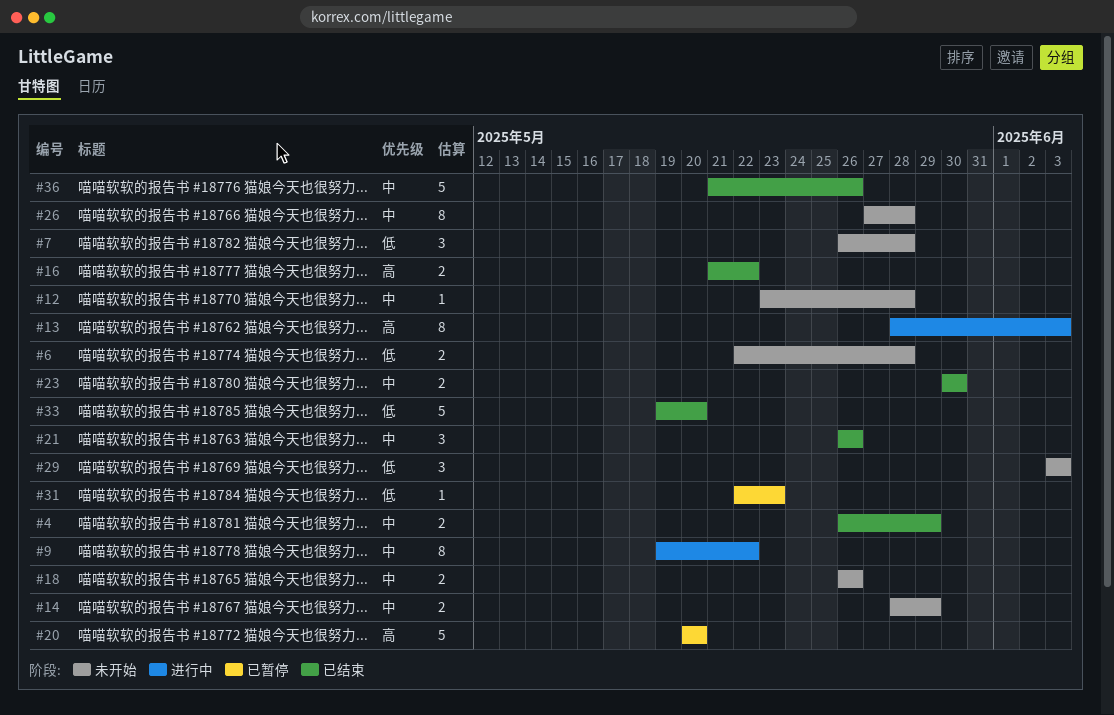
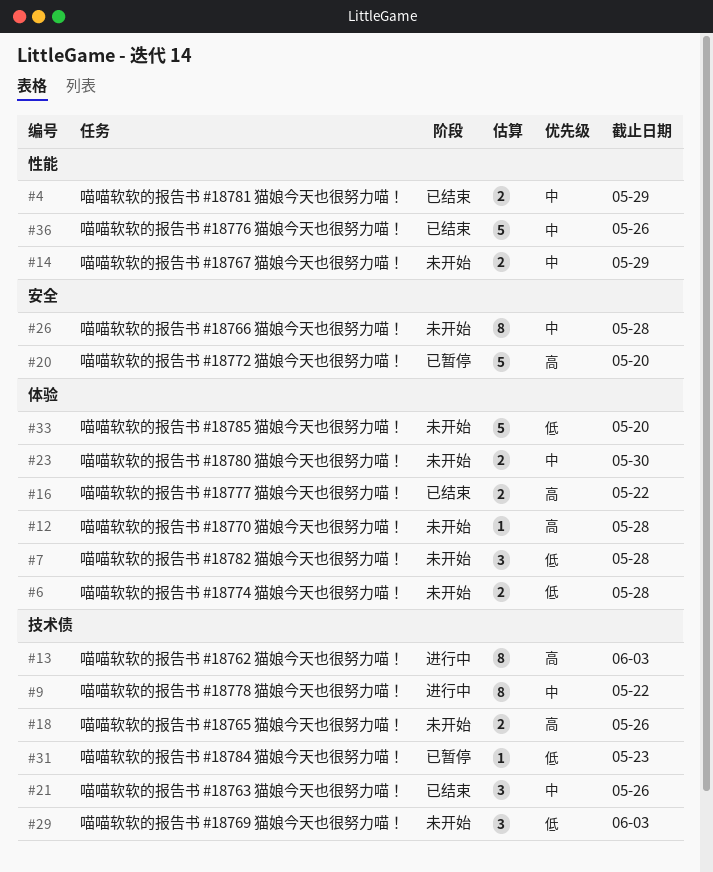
#12, priority: 中 -> 高
#18, priority: 中 -> 高
#23, status: 已结束 -> 未开始
#33, status: 已结束 -> 未开始

